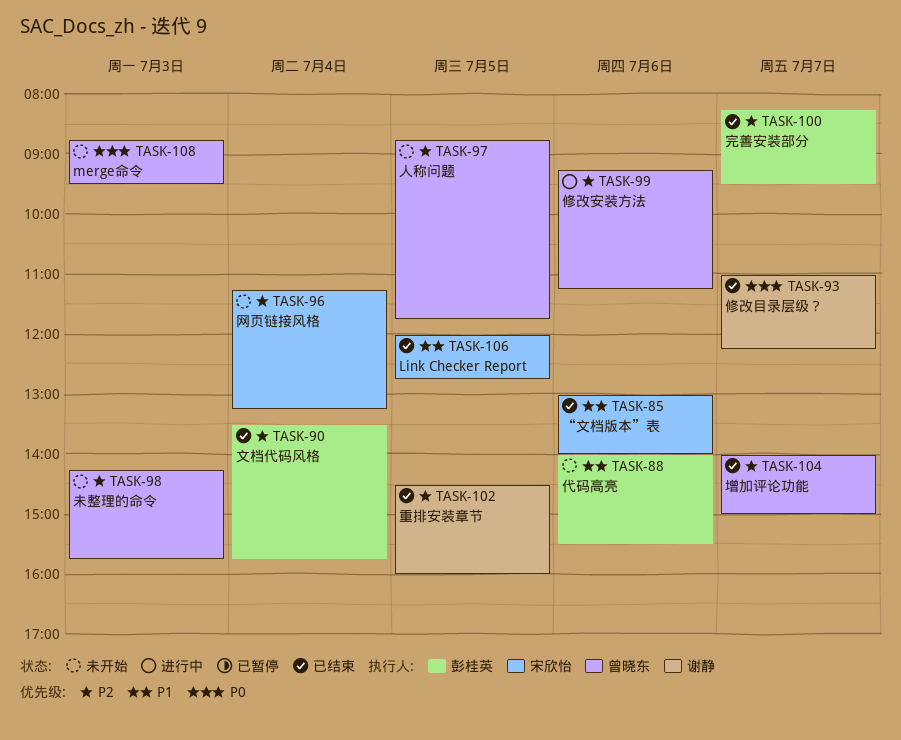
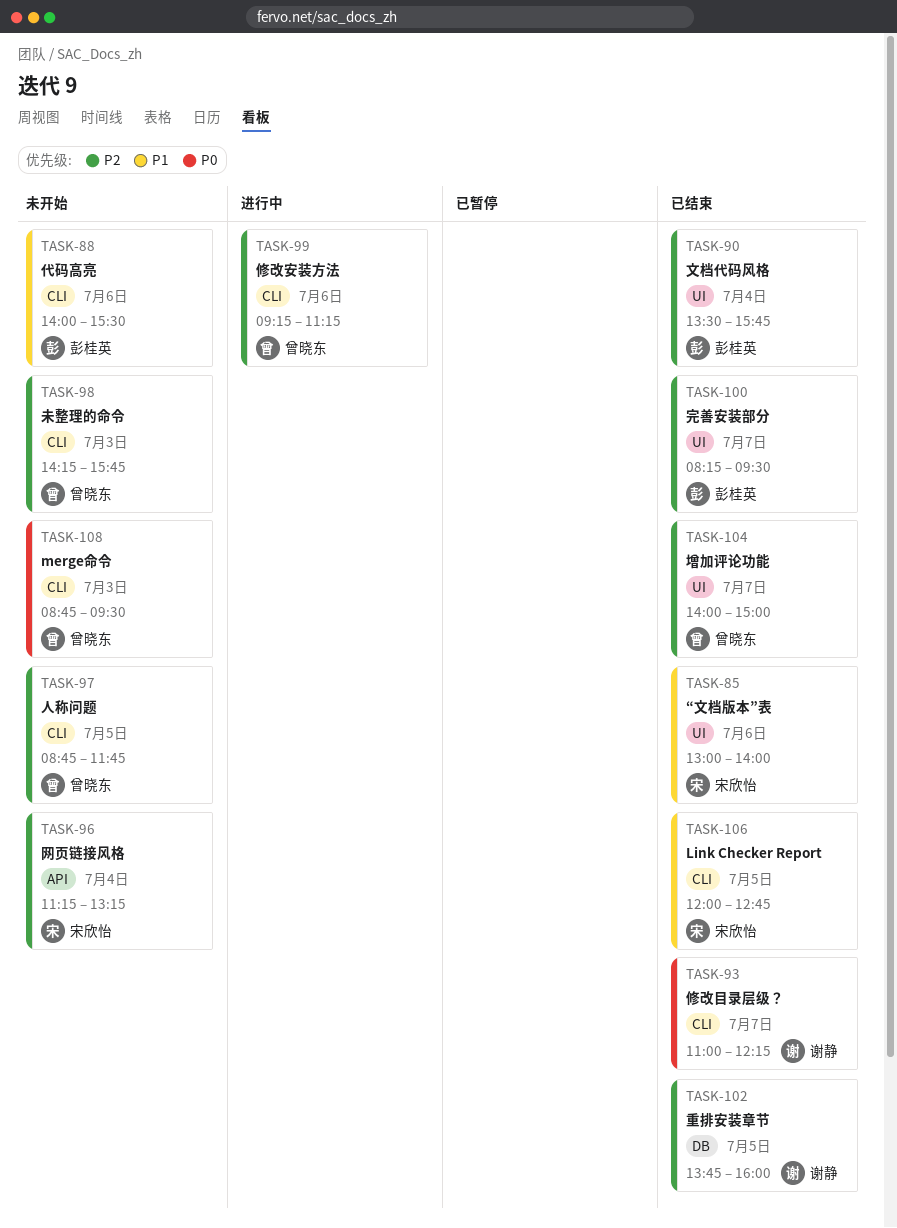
TASK-102, begins: 14:30 -> 13:45

